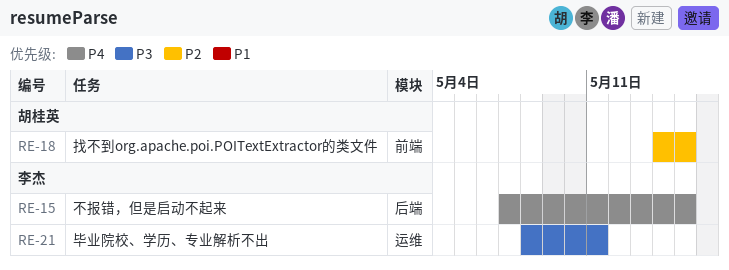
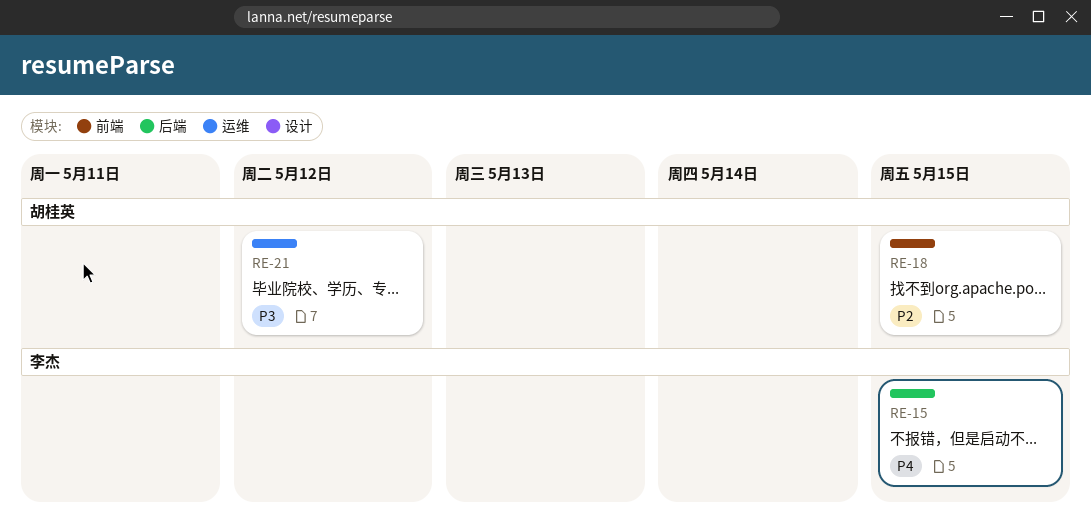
RE-21, owner: 李杰 -> 胡桂英
RE-21, due: May 11 -> May 12

